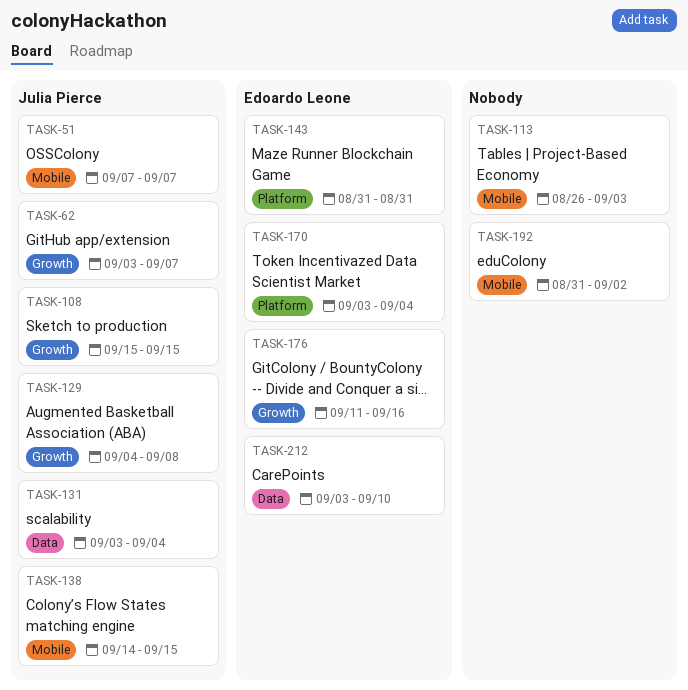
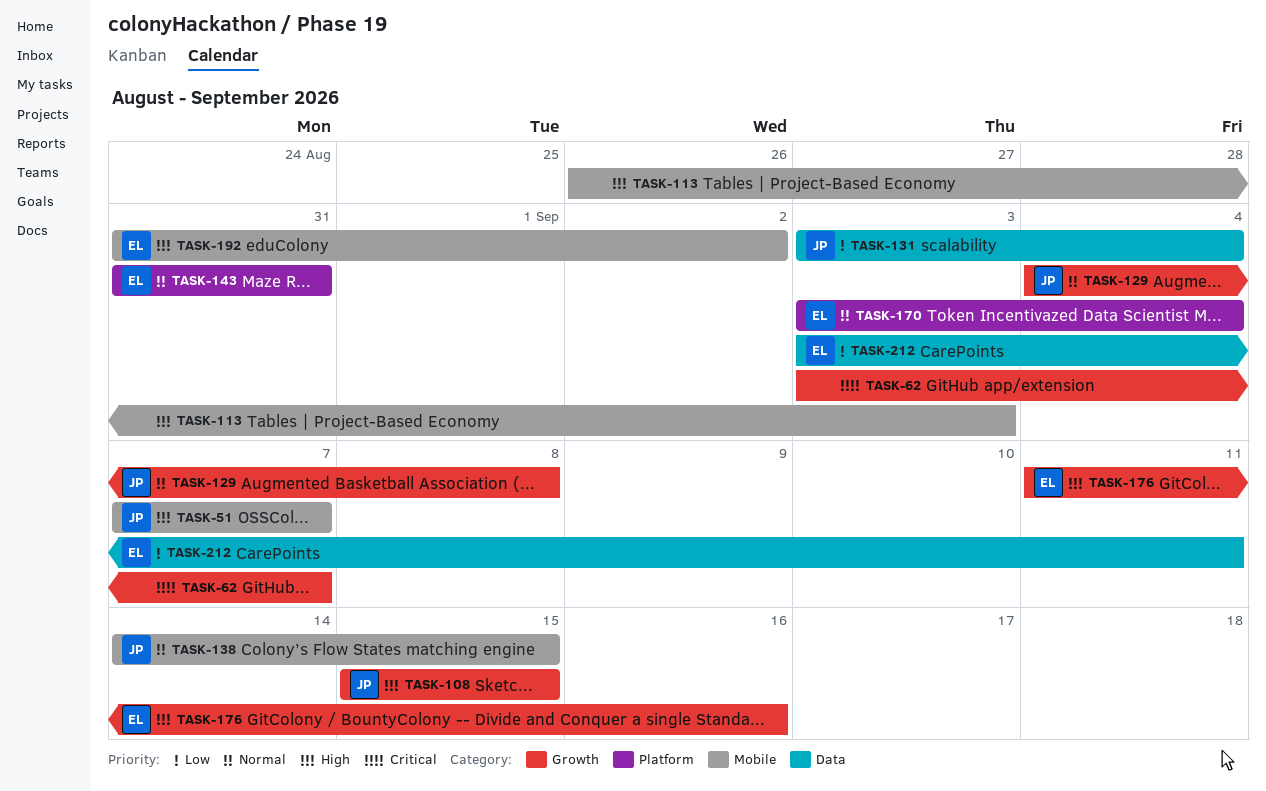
TASK-62, owner: Julia Pierce -> none
TASK-192, owner: none -> Edoardo Leone
TASK-212, due: Sep 10 -> Sep 11

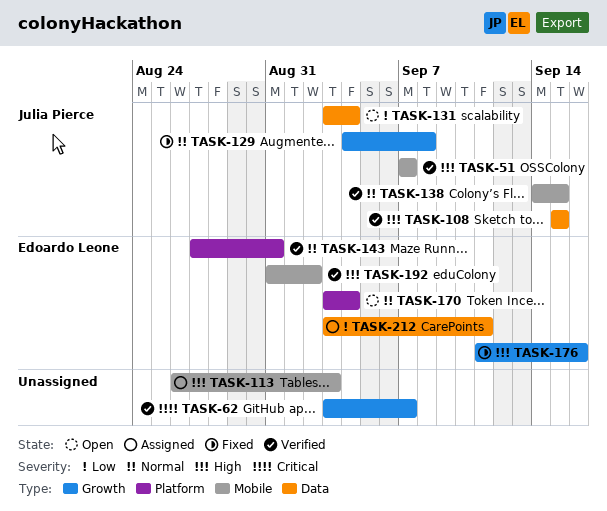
TASK-108, label: Growth -> Data
TASK-143, start: Aug 31 -> Aug 27

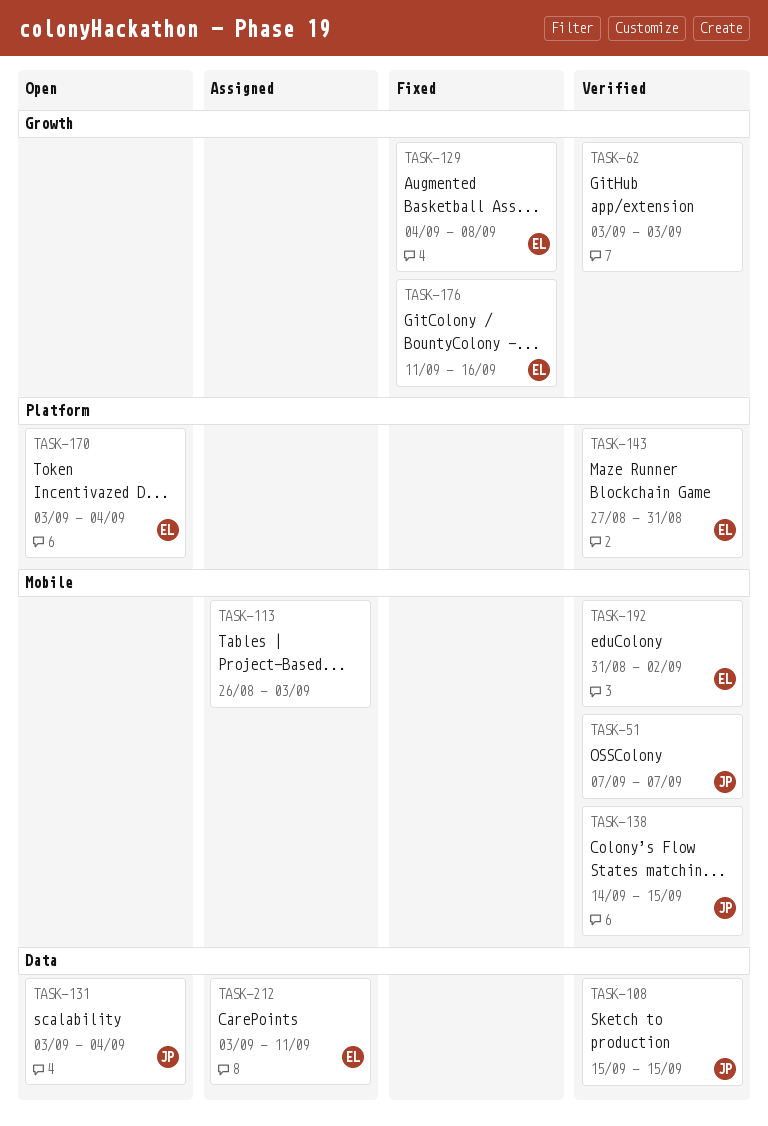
TASK-62, due: Sep 7 -> Sep 3
TASK-129, owner: Julia Pierce -> Edoardo Leone

